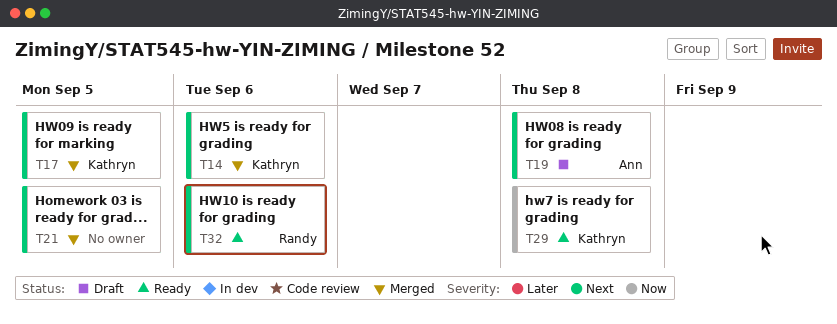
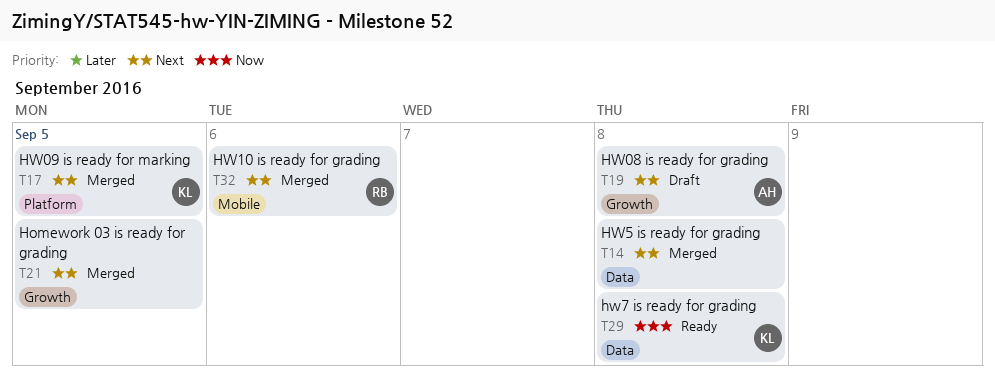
T14, owner: Kathryn -> none
T14, due: Sep 6 -> Sep 8
T32, status: Ready -> Merged

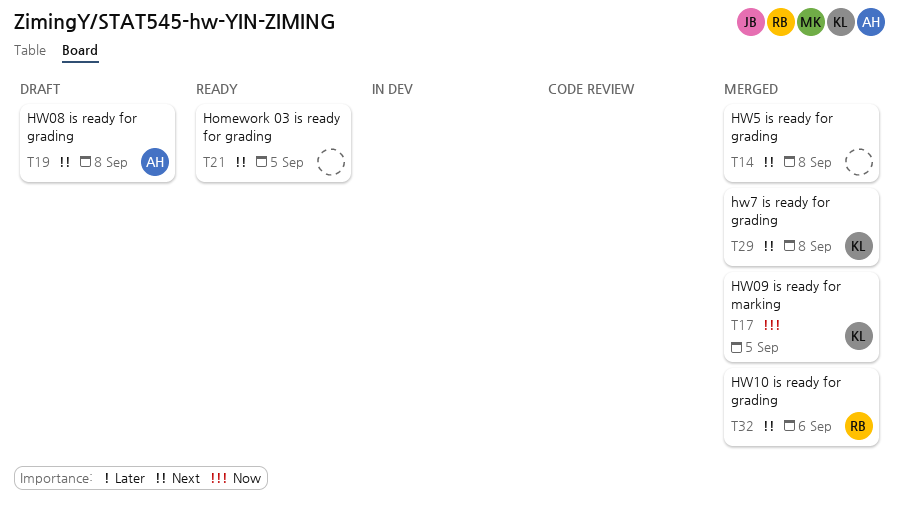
T17, priority: Next -> Now
T21, status: Merged -> Ready
T29, status: Ready -> Merged
T29, priority: Now -> Next

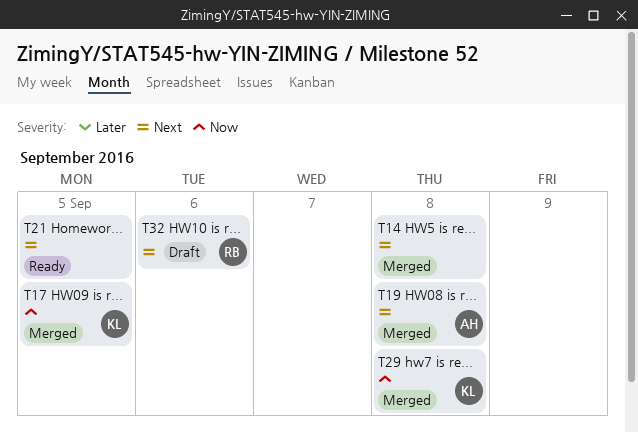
T19, status: Draft -> Merged
T29, priority: Next -> Now
T32, status: Merged -> Draft

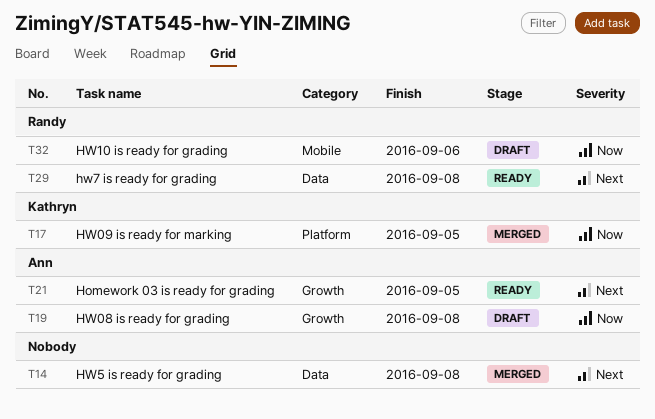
T19, status: Merged -> Draft
T19, priority: Next -> Now
T21, owner: none -> Ann
T29, status: Merged -> Ready
T29, owner: Kathryn -> Randy
T29, priority: Now -> Next
T32, priority: Next -> Now

